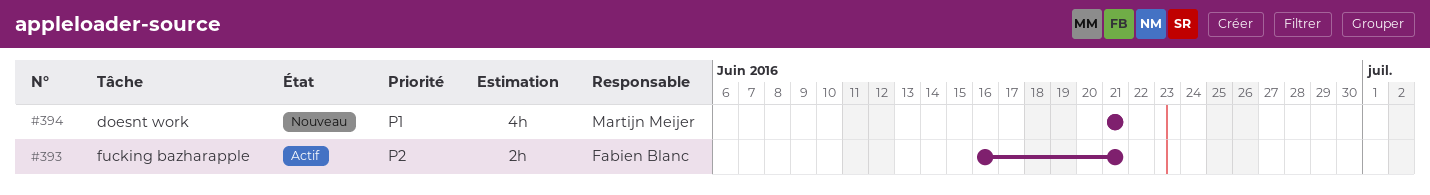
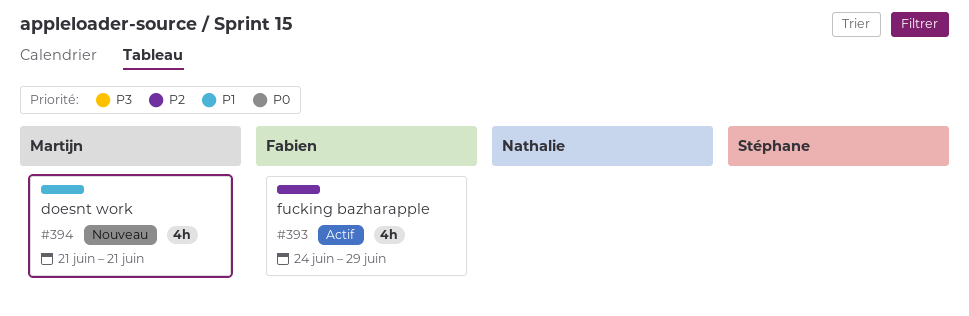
#393, estimate: 2h -> 4h
#393, start: Jun 16 -> Jun 24
#393, due: Jun 21 -> Jun 29

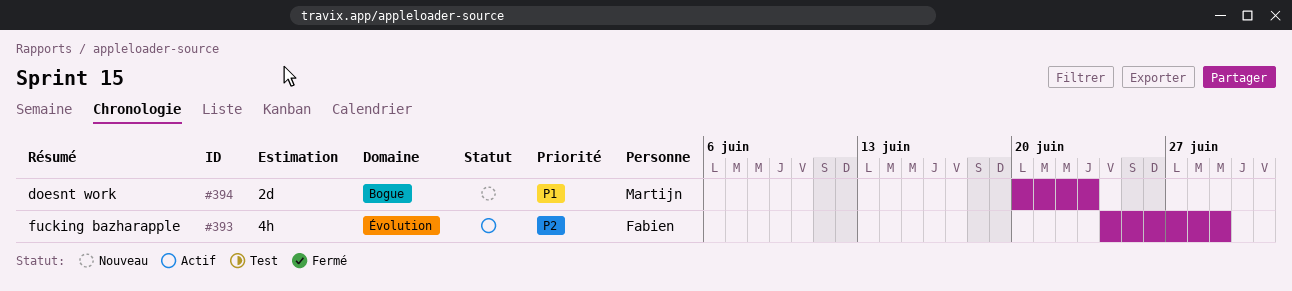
#394, estimate: 4h -> 2d
#394, start: Jun 21 -> Jun 20
#394, due: Jun 21 -> Jun 23

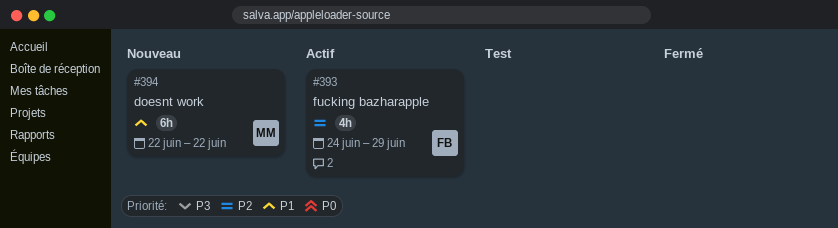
#394, estimate: 2d -> 6h
#394, start: Jun 20 -> Jun 22
#394, due: Jun 23 -> Jun 22

